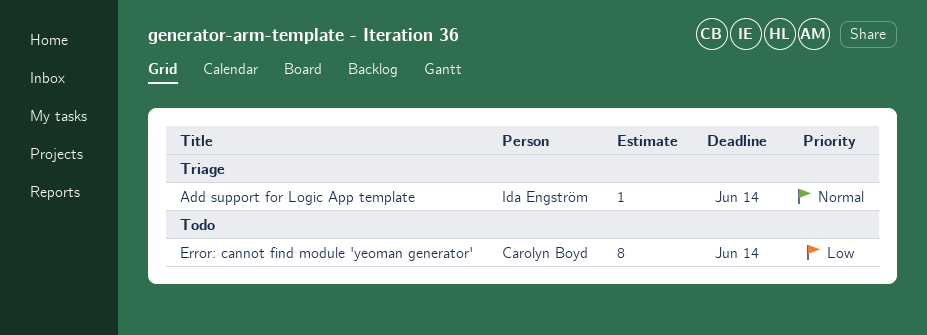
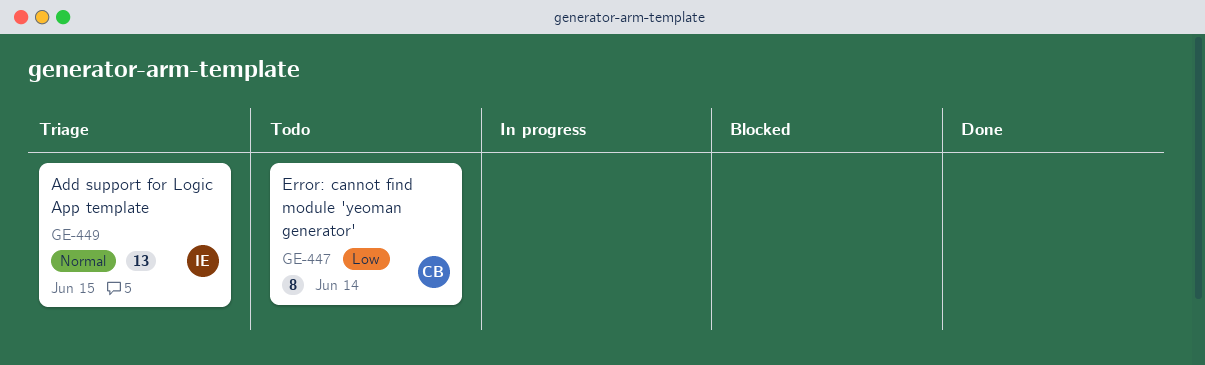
Add support for Logic App template, estimate: 1 -> 13
Add support for Logic App template, due: Jun 14 -> Jun 15

